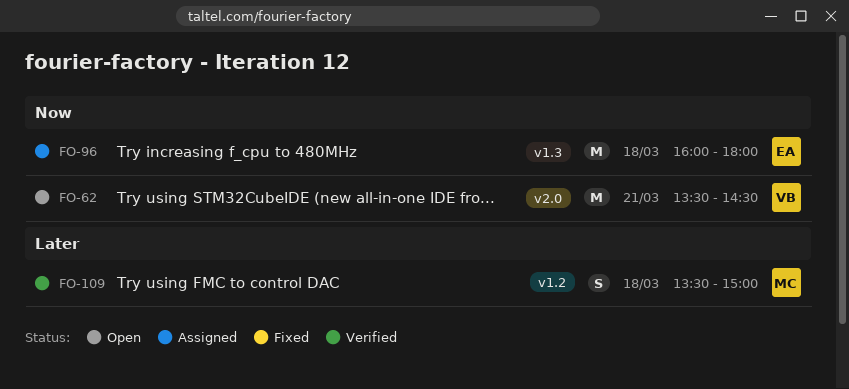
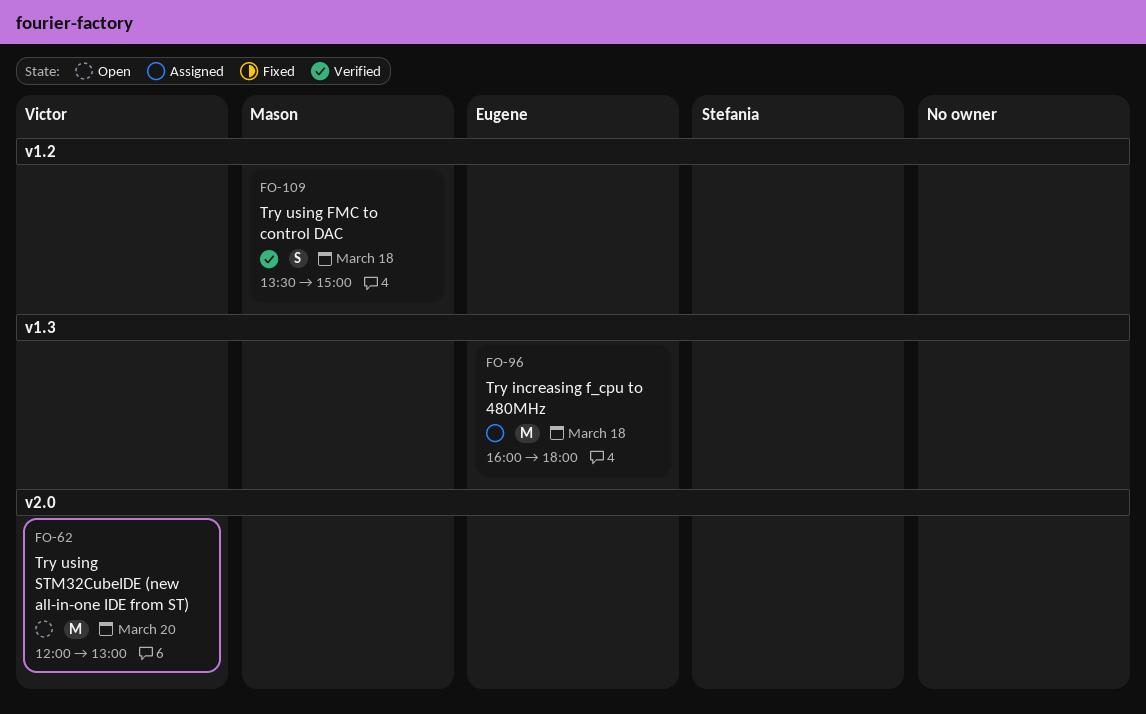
FO-62, day: Mar 21 -> Mar 20
FO-62, begins: 13:30 -> 12:00
FO-62, ends: 14:30 -> 13:00

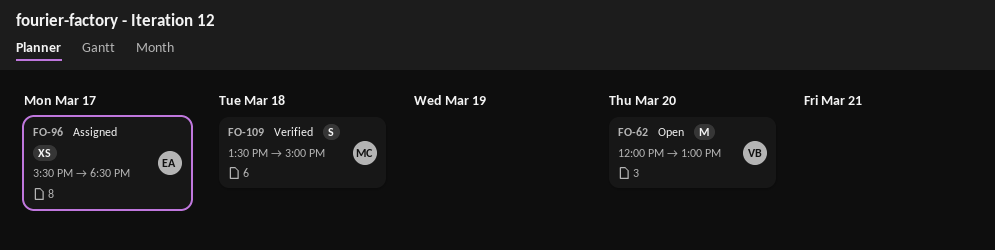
FO-96, estimate: M -> XS
FO-96, day: Mar 18 -> Mar 17
FO-96, begins: 16:00 -> 15:30
FO-96, ends: 18:00 -> 18:30

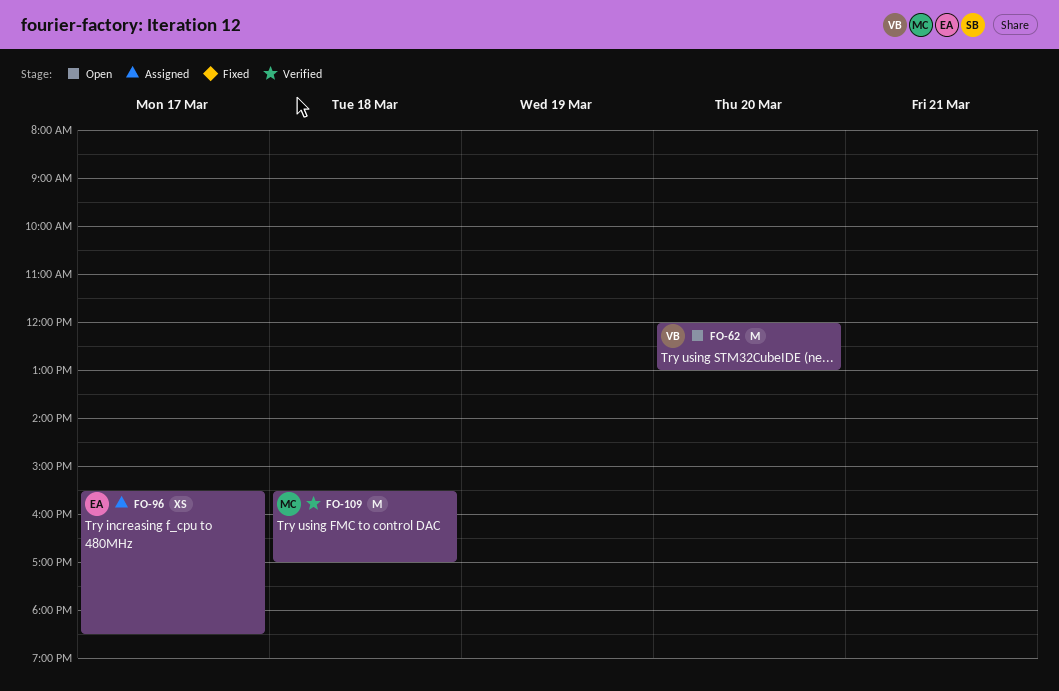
FO-109, estimate: S -> M
FO-109, begins: 13:30 -> 15:30
FO-109, ends: 15:00 -> 17:00

